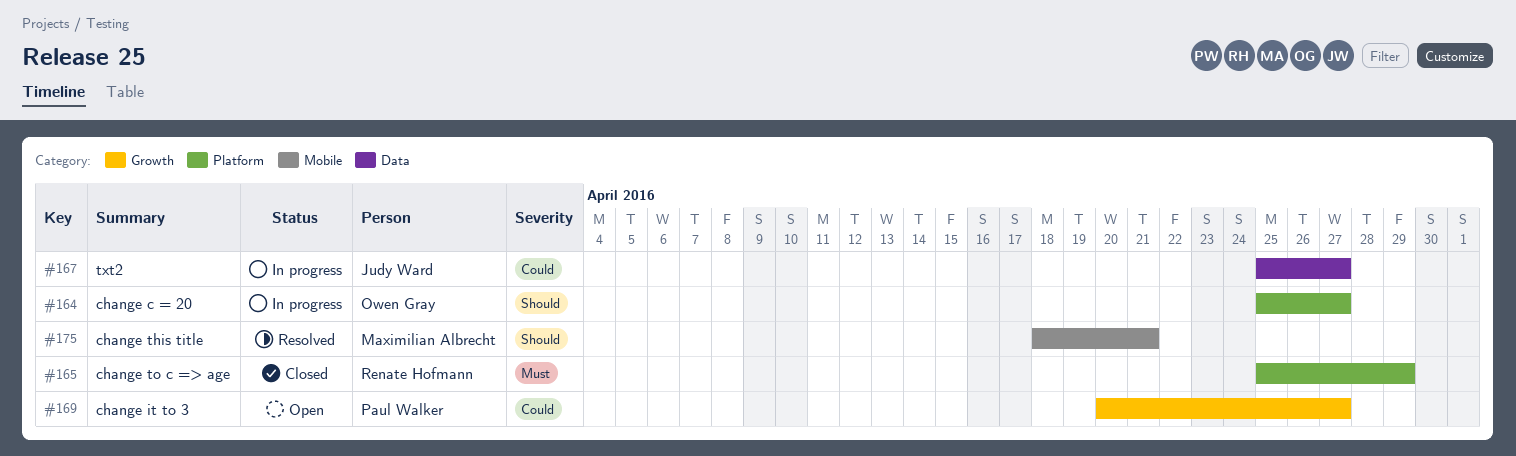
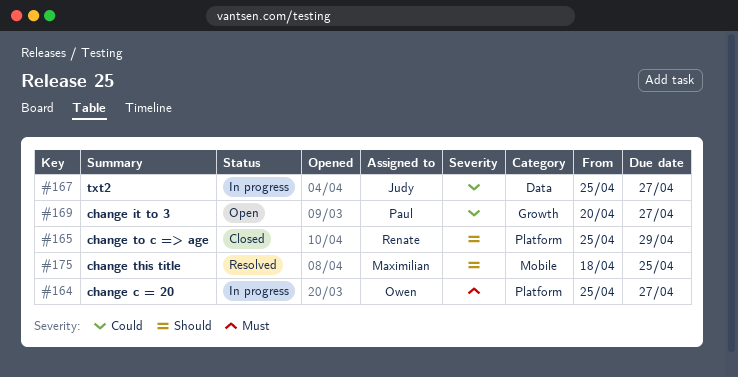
#164, priority: Should -> Must
#165, priority: Must -> Should
#175, due: Apr 21 -> Apr 25

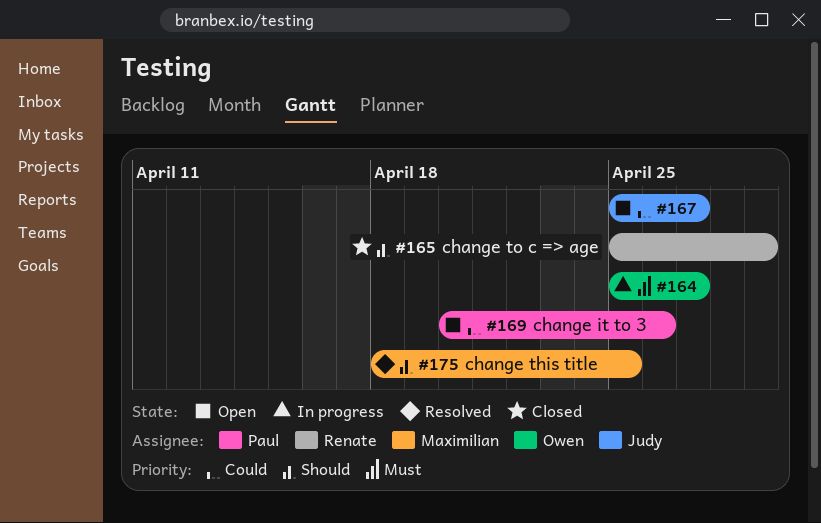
#167, status: In progress -> Open
#169, due: Apr 27 -> Apr 26

